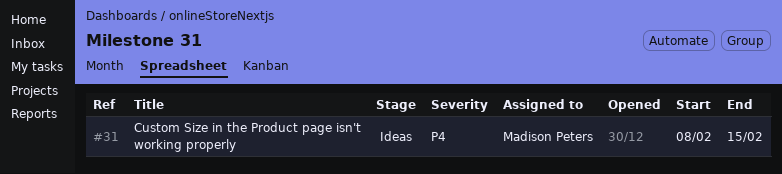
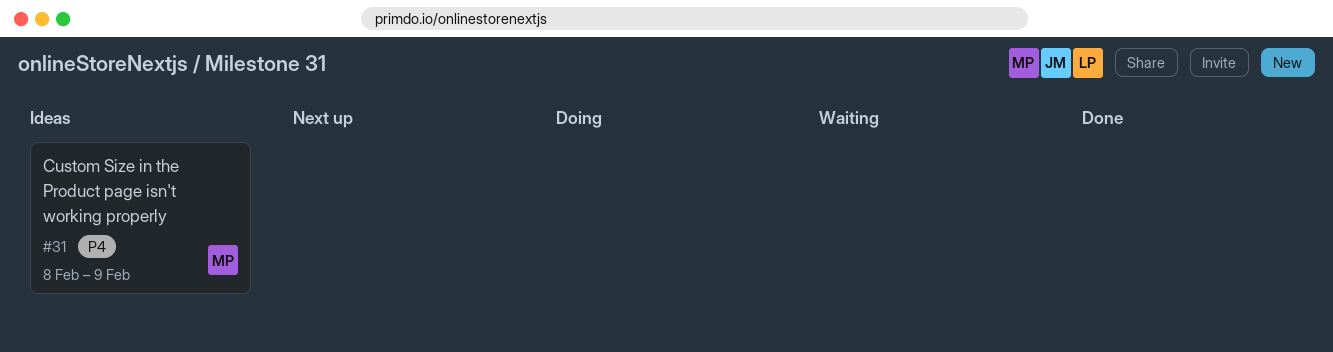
#31, due: Feb 15 -> Feb 9

